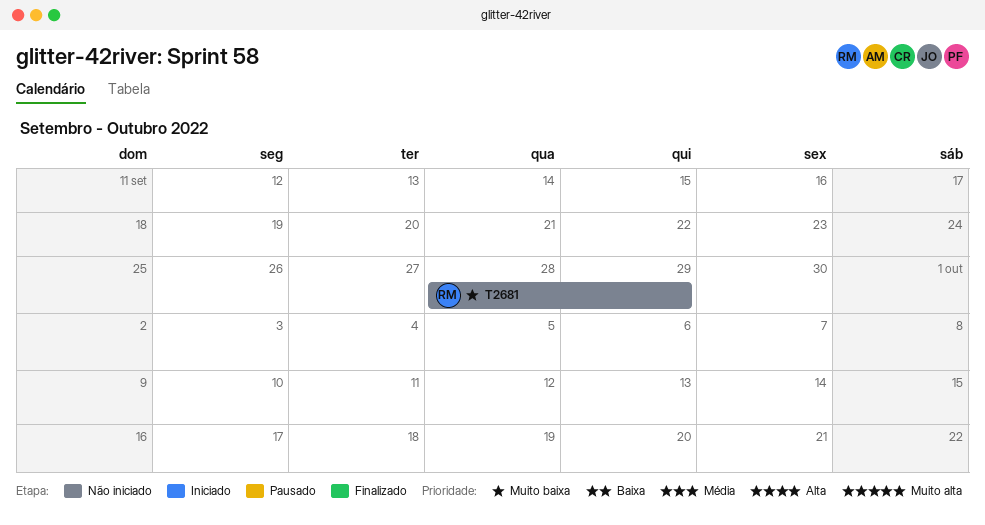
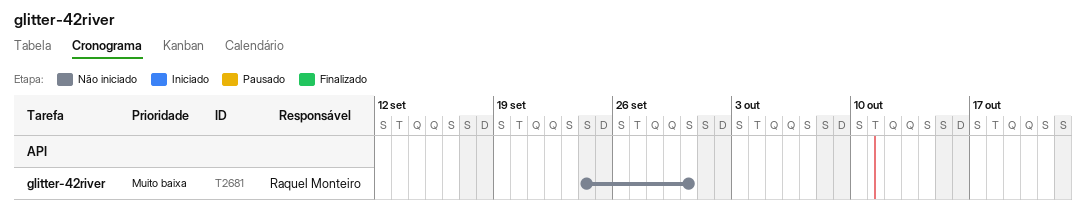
T2681, start: Sep 28 -> Sep 24
T2681, due: Sep 29 -> Sep 30

